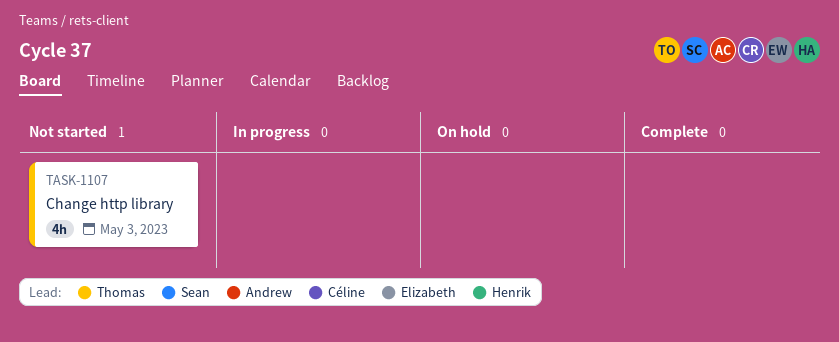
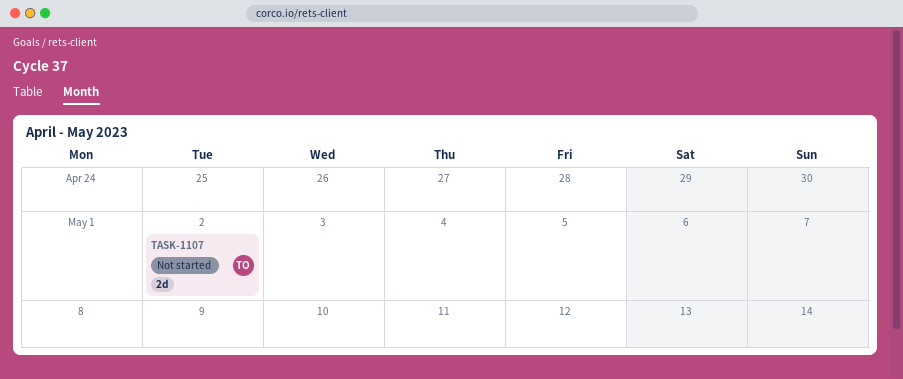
TASK-1107, estimate: 4h -> 2d
TASK-1107, due: May 3 -> May 2

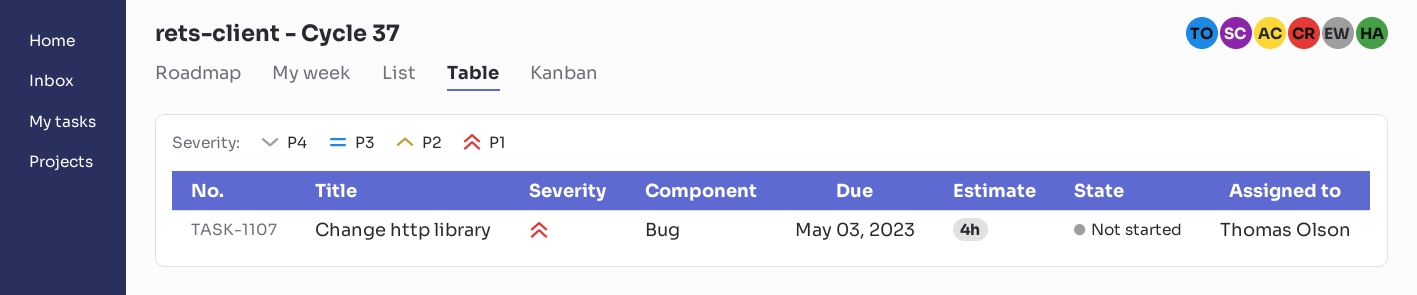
TASK-1107, estimate: 2d -> 4h
TASK-1107, due: May 2 -> May 3

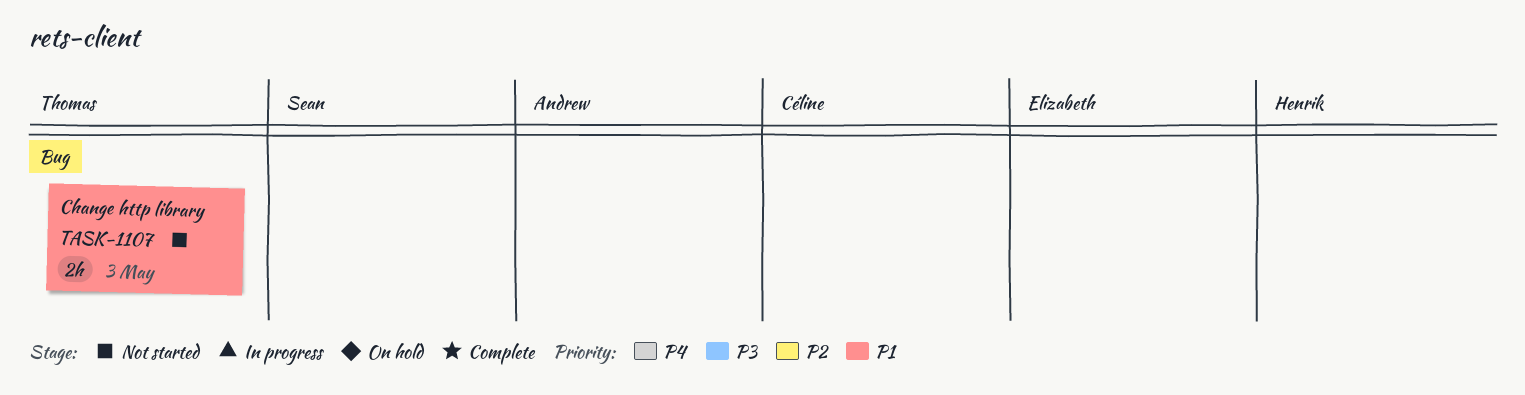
TASK-1107, estimate: 4h -> 2h

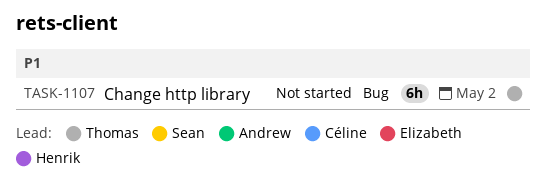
TASK-1107, estimate: 2h -> 6h
TASK-1107, due: May 3 -> May 2

